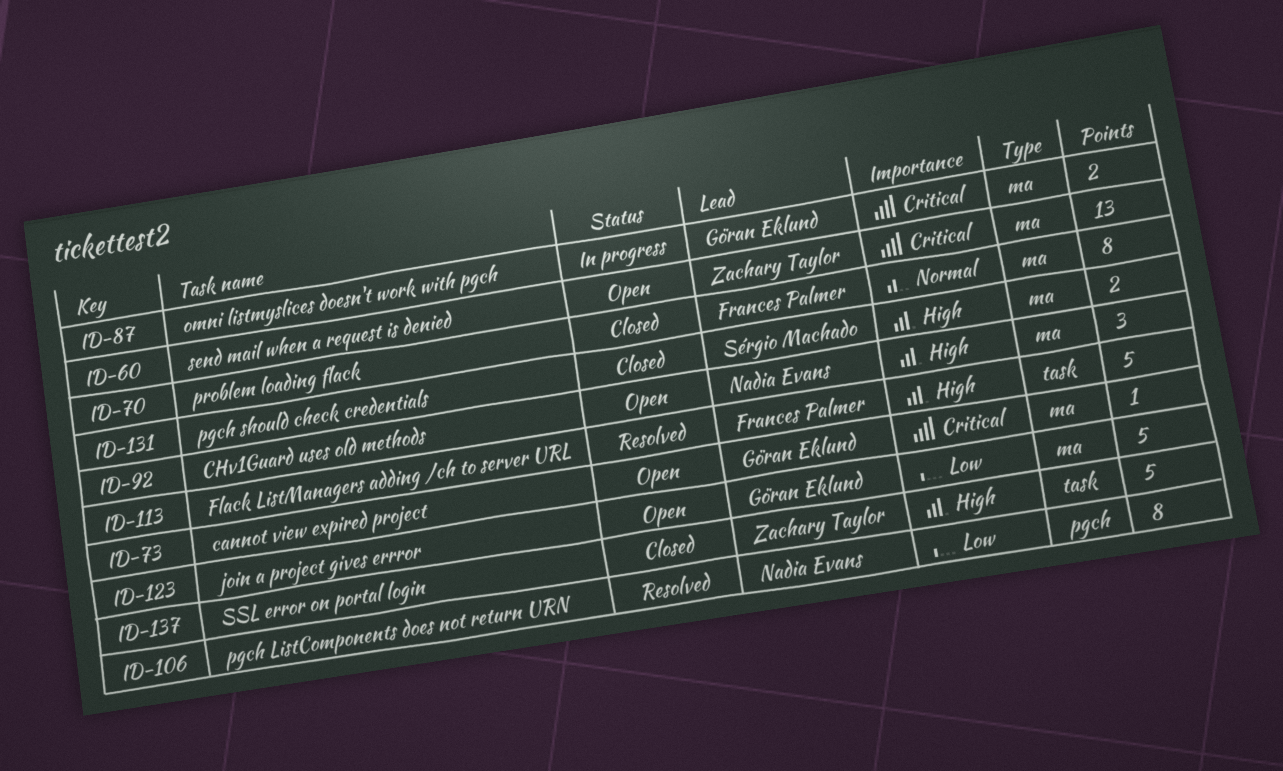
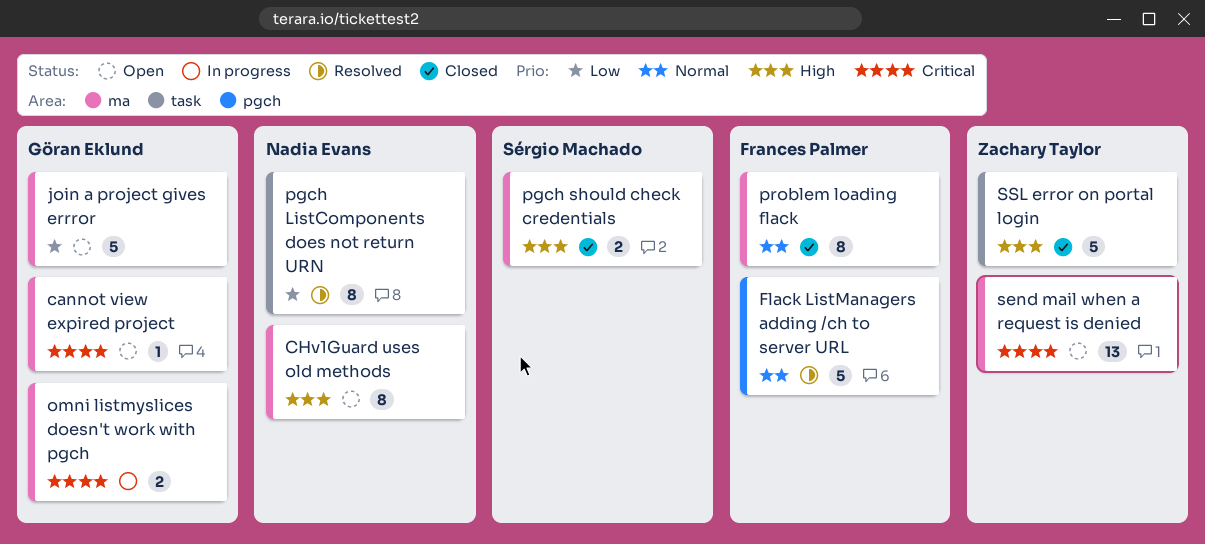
CHv1Guard uses old methods, estimate: 3 -> 8
Flack ListManagers adding /ch to server URL, priority: High -> Normal
Flack ListManagers adding /ch to server URL, label: task -> pgch
pgch ListComponents does not return URN, label: pgch -> task

